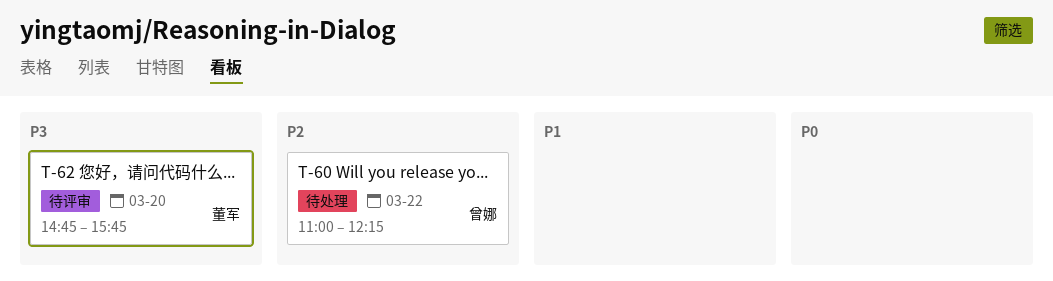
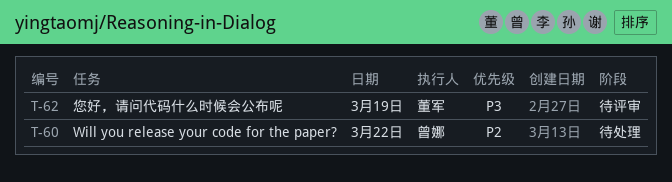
T-62, day: Mar 20 -> Mar 19

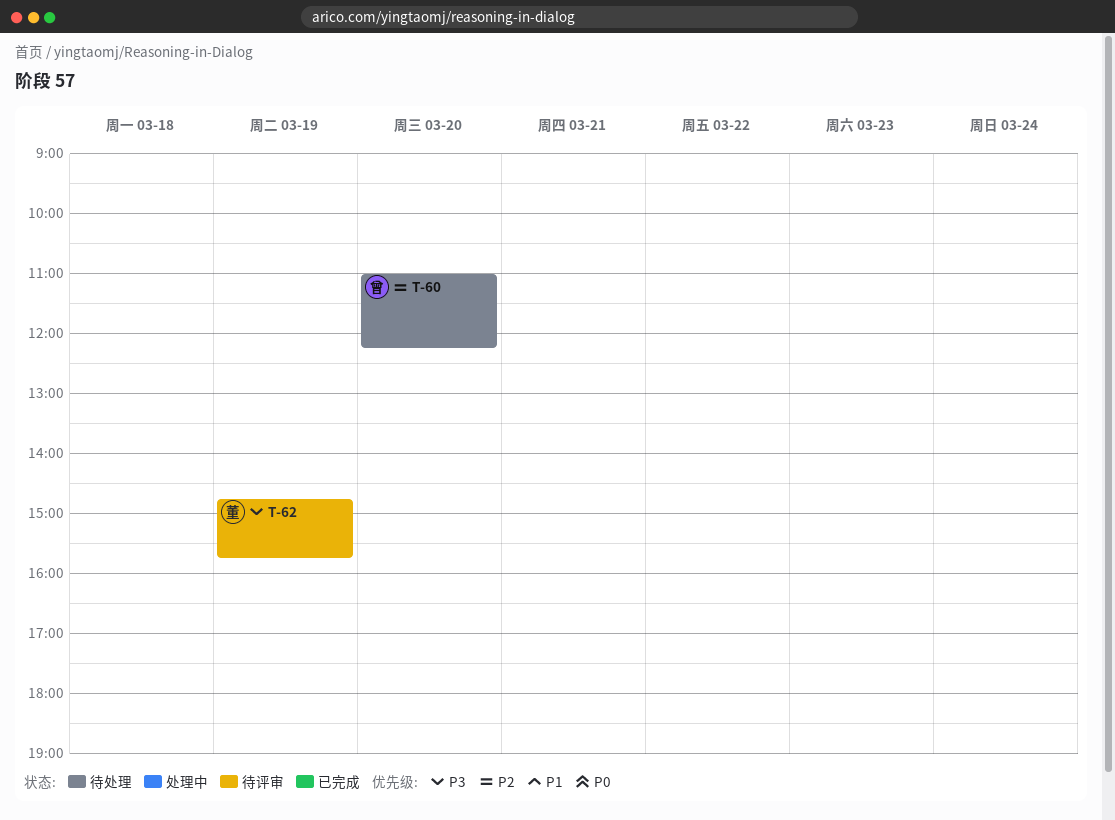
T-60, day: Mar 22 -> Mar 20

